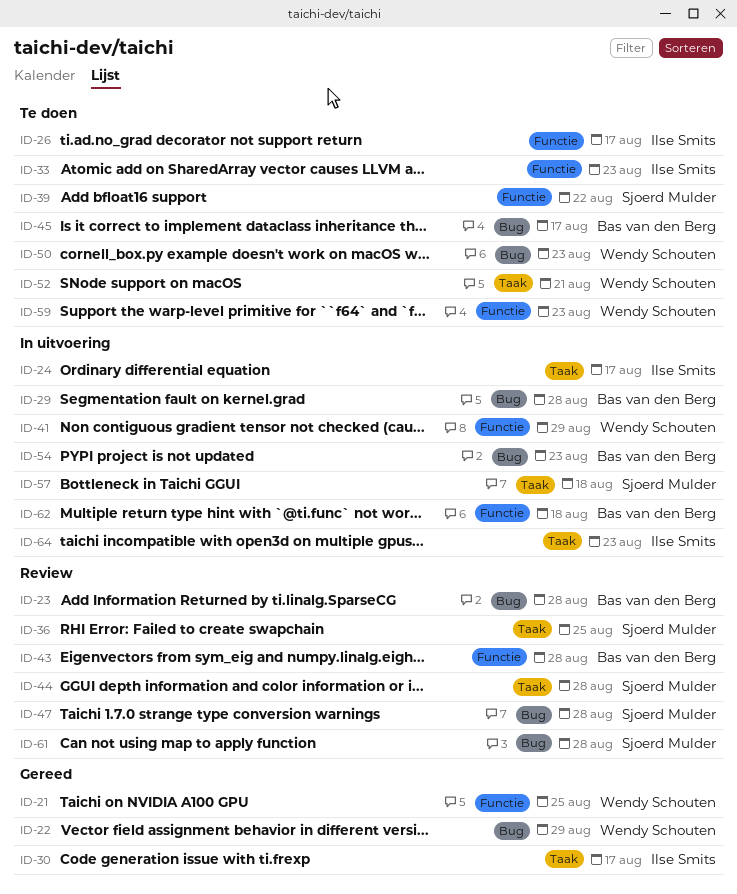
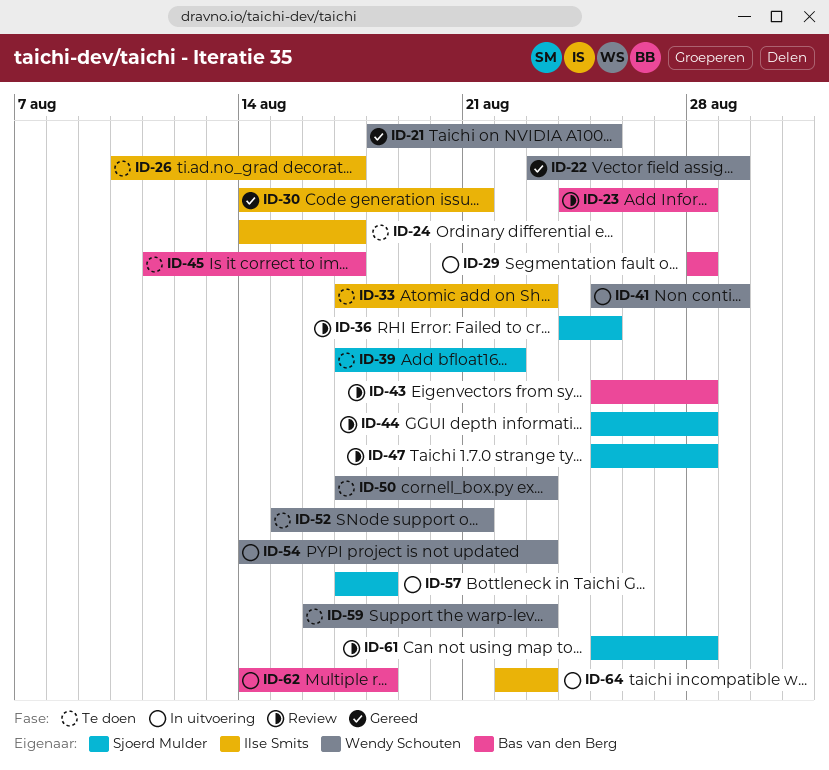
ID-24, status: In uitvoering -> Te doen
ID-30, due: Aug 17 -> Aug 21
ID-54, owner: Bas van den Berg -> Wendy Schouten

